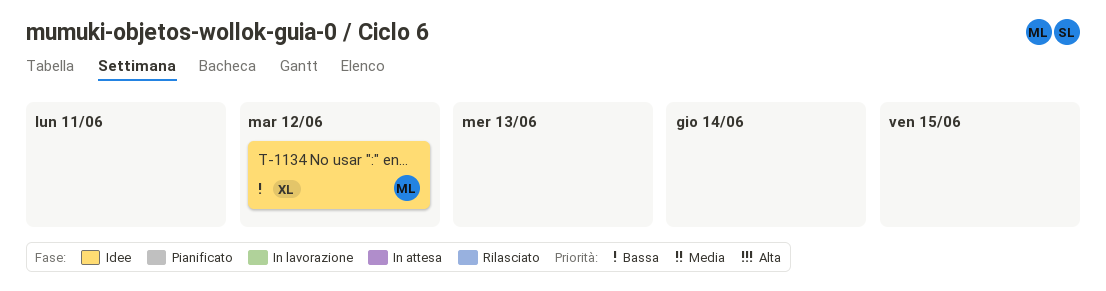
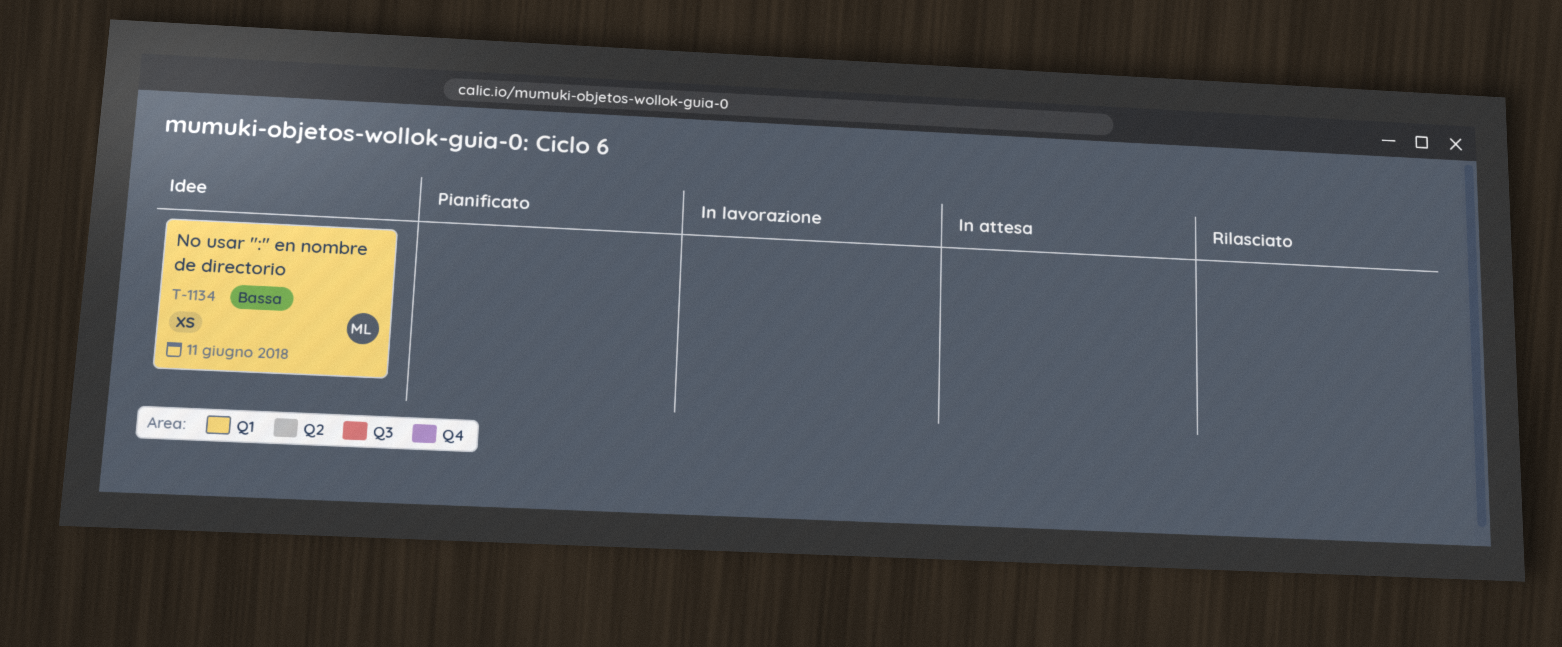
T-1134, estimate: XL -> XS
T-1134, due: Jun 12 -> Jun 11

